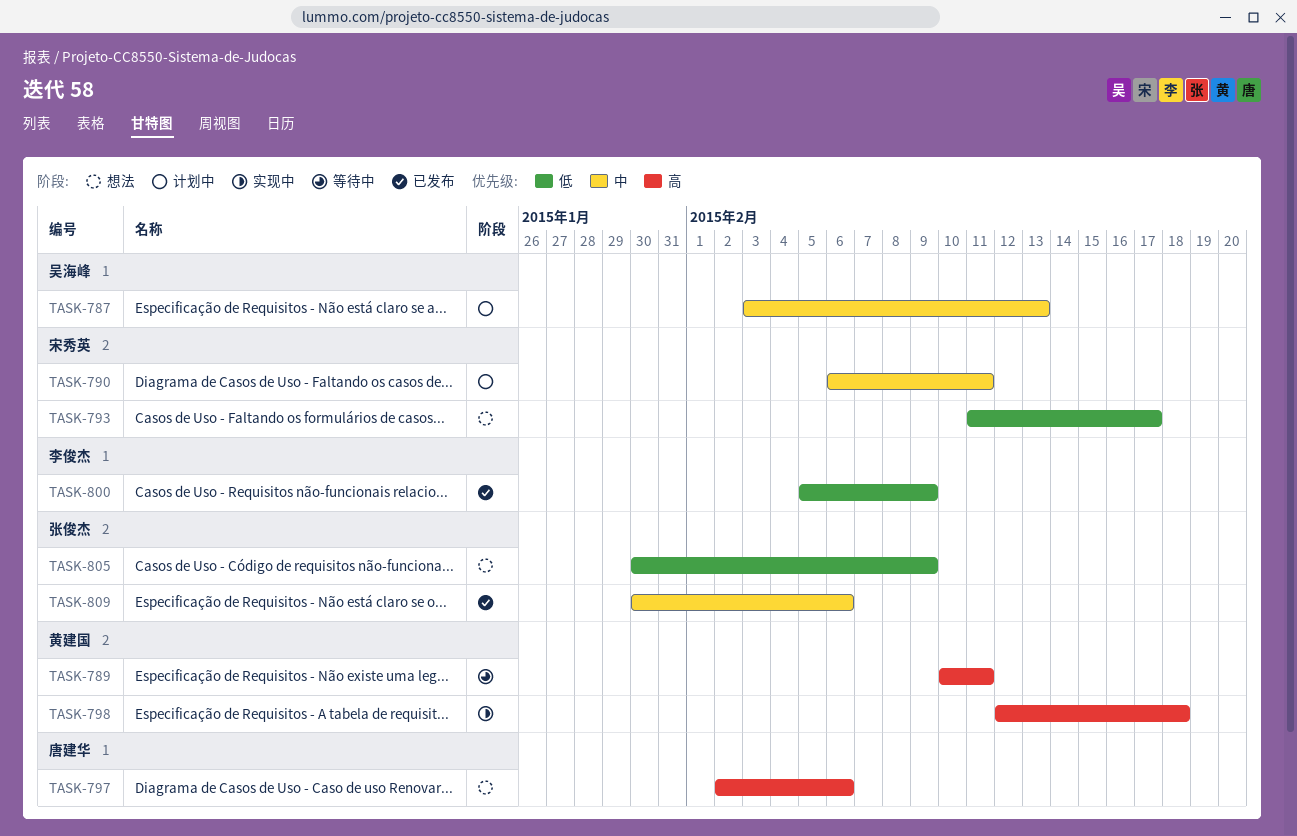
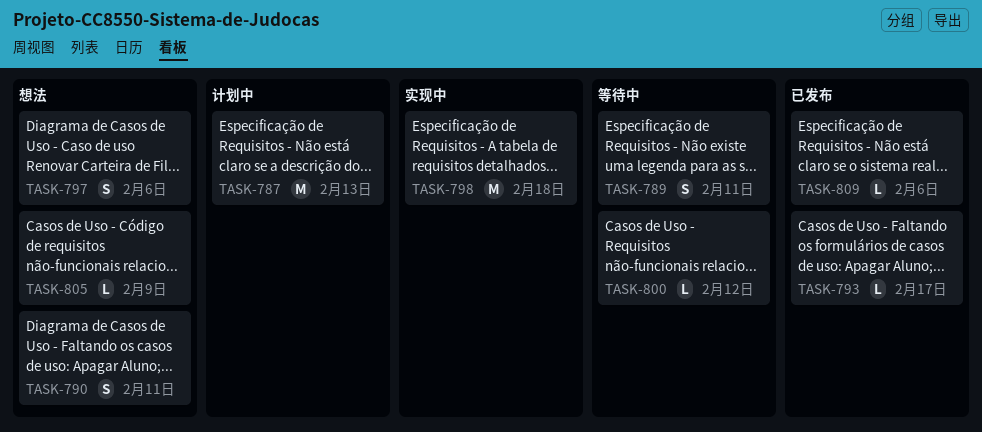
TASK-790, status: 计划中 -> 想法
TASK-793, status: 想法 -> 已发布
TASK-800, status: 已发布 -> 等待中
TASK-800, due: Feb 9 -> Feb 12

